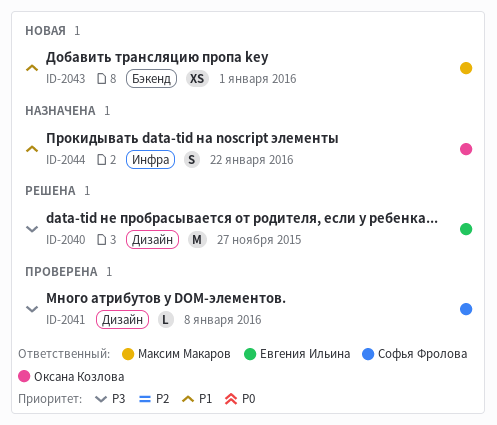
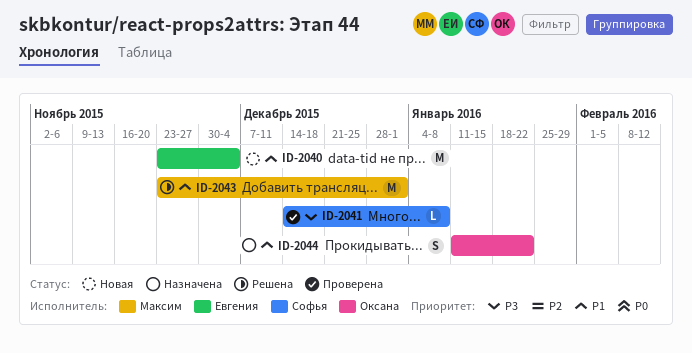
ID-2040, status: Решена -> Новая
ID-2040, priority: P3 -> P1
ID-2040, due: Nov 27 -> Dec 4
ID-2043, status: Новая -> Решена
ID-2043, estimate: XS -> M

